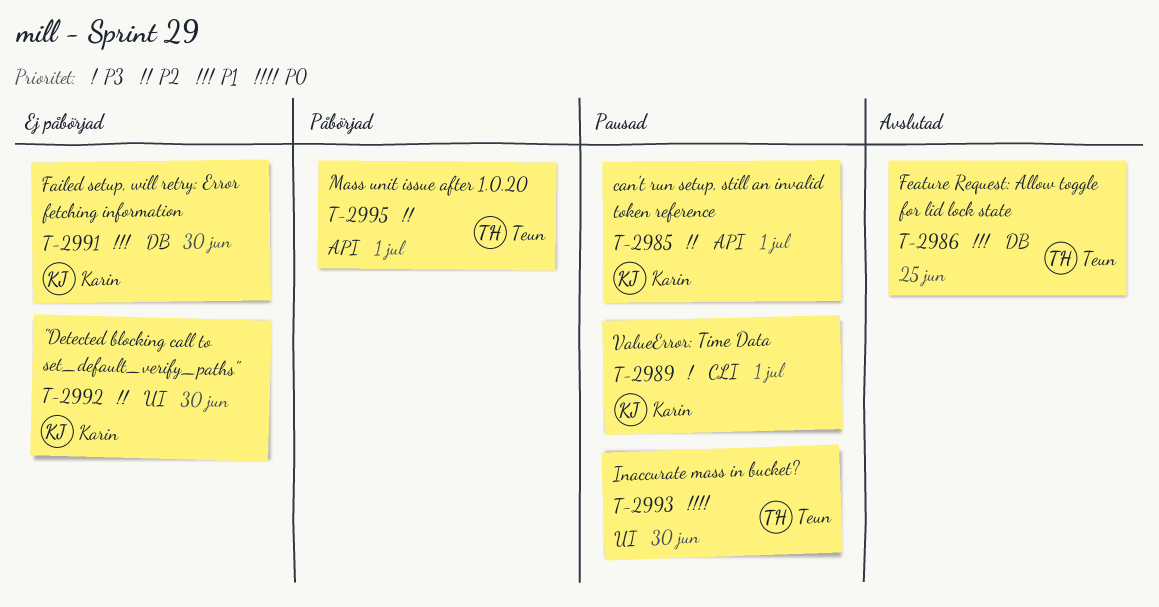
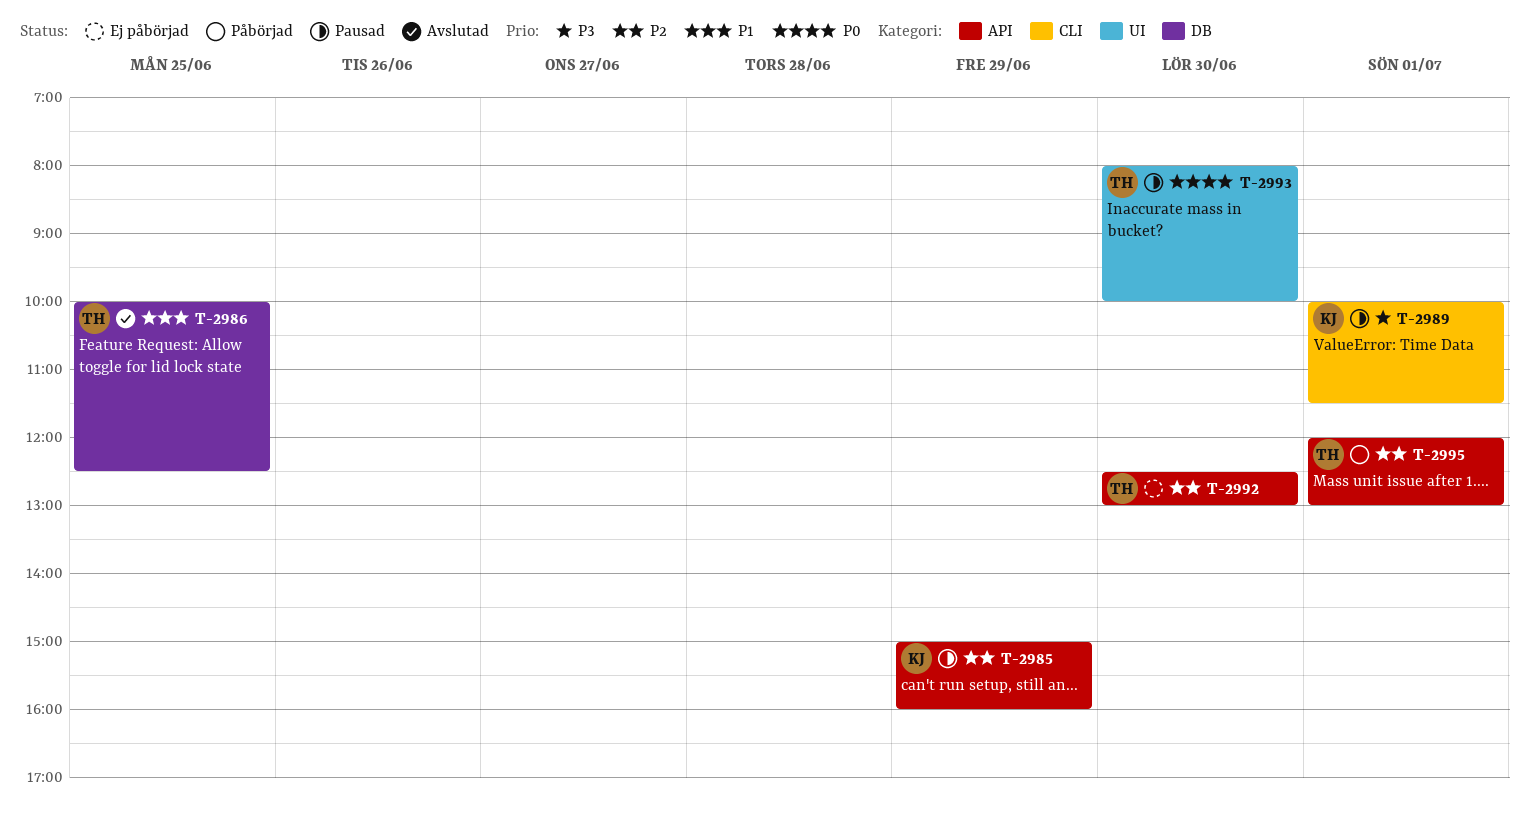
T-2985, day: Jul 1 -> Jun 29
T-2991: present -> none
T-2992, owner: Karin -> Teun
T-2992, label: UI -> API

